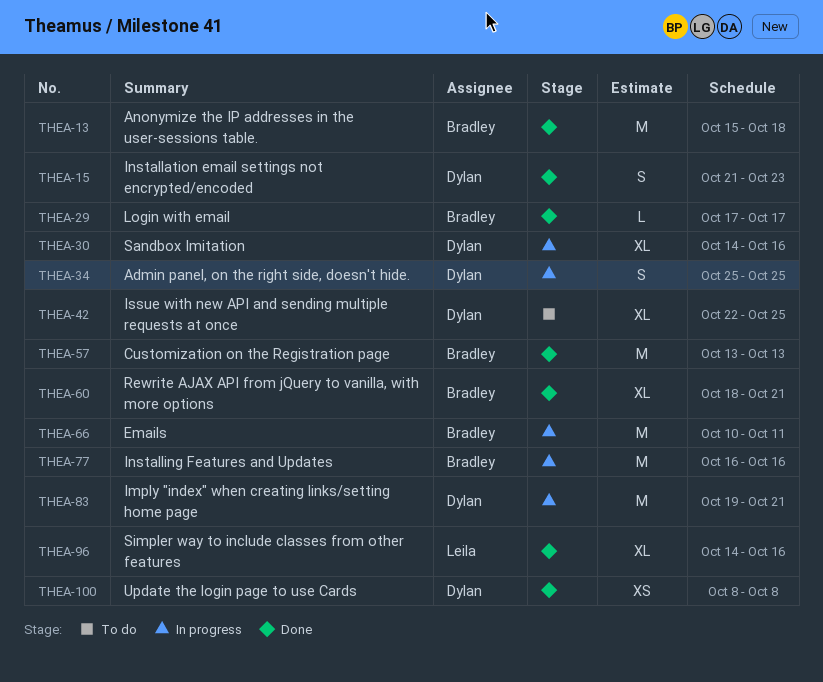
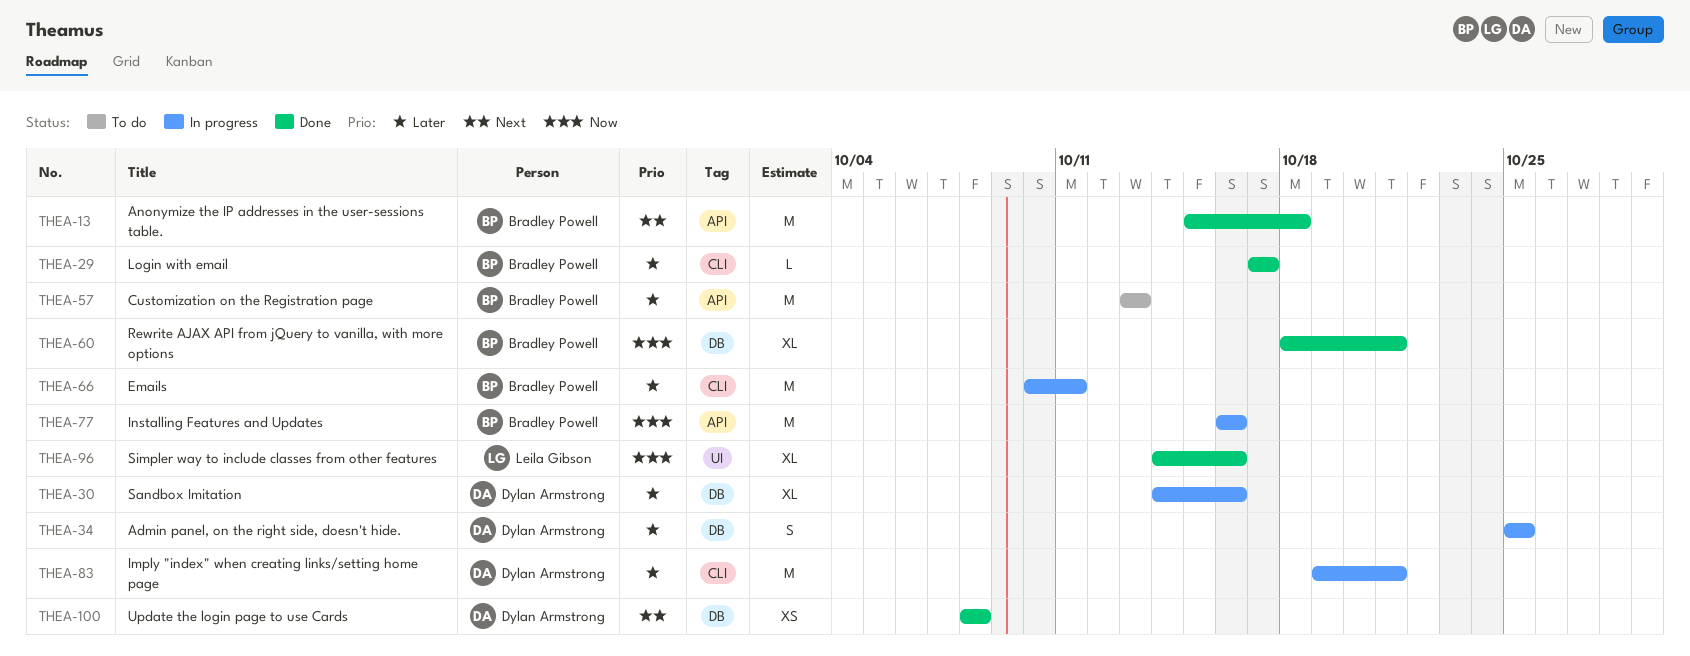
THEA-15: present -> none
THEA-42: present -> none
THEA-57, status: Done -> To do

